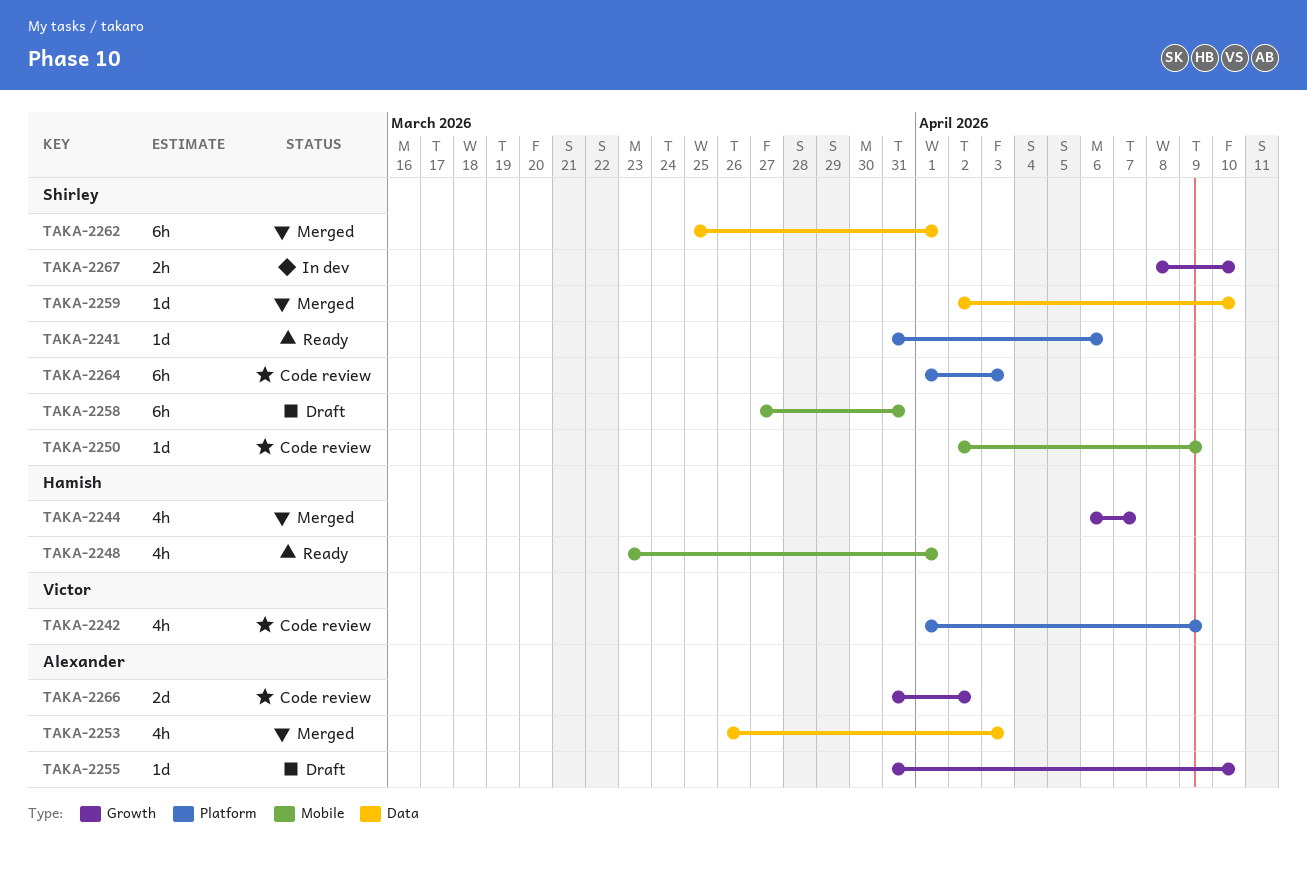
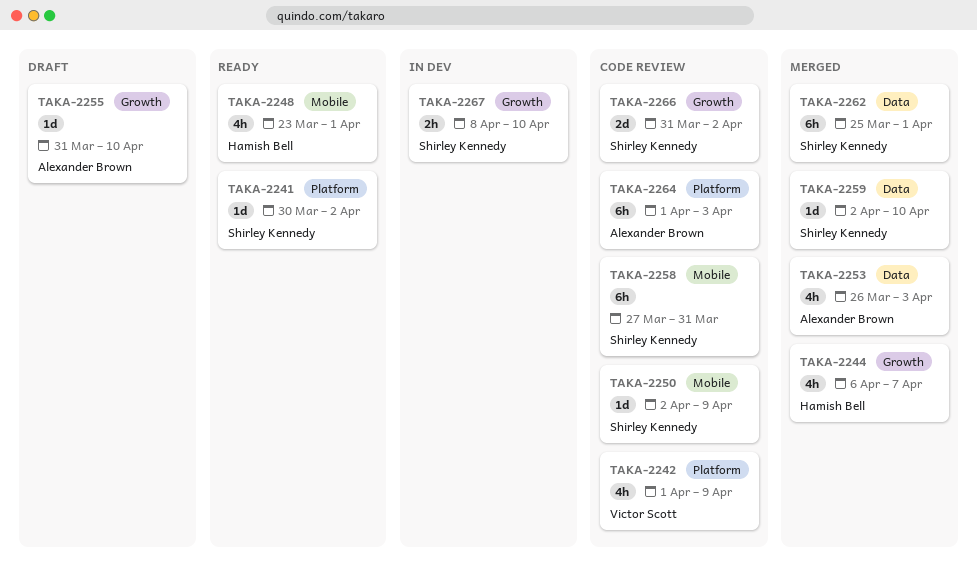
TAKA-2241, start: Mar 31 -> Mar 30
TAKA-2241, due: Apr 6 -> Apr 2
TAKA-2258, status: Draft -> Code review
TAKA-2264, owner: Shirley Kennedy -> Alexander Brown
TAKA-2266, owner: Alexander Brown -> Shirley Kennedy

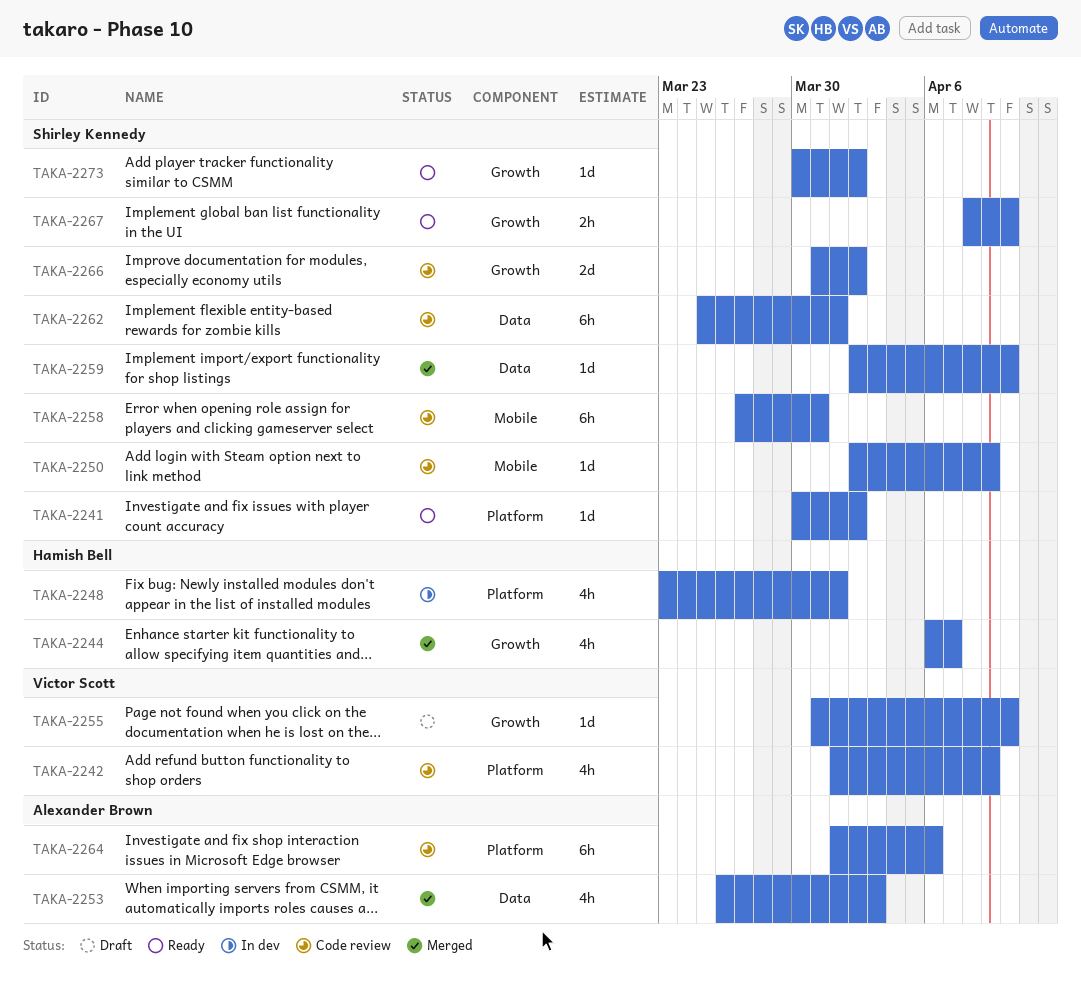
TAKA-2248, status: Ready -> In dev
TAKA-2248, label: Mobile -> Platform
TAKA-2255, owner: Alexander Brown -> Victor Scott
TAKA-2262, status: Merged -> Code review
TAKA-2264, due: Apr 3 -> Apr 6
TAKA-2267, status: In dev -> Ready
TAKA-2273: none -> present

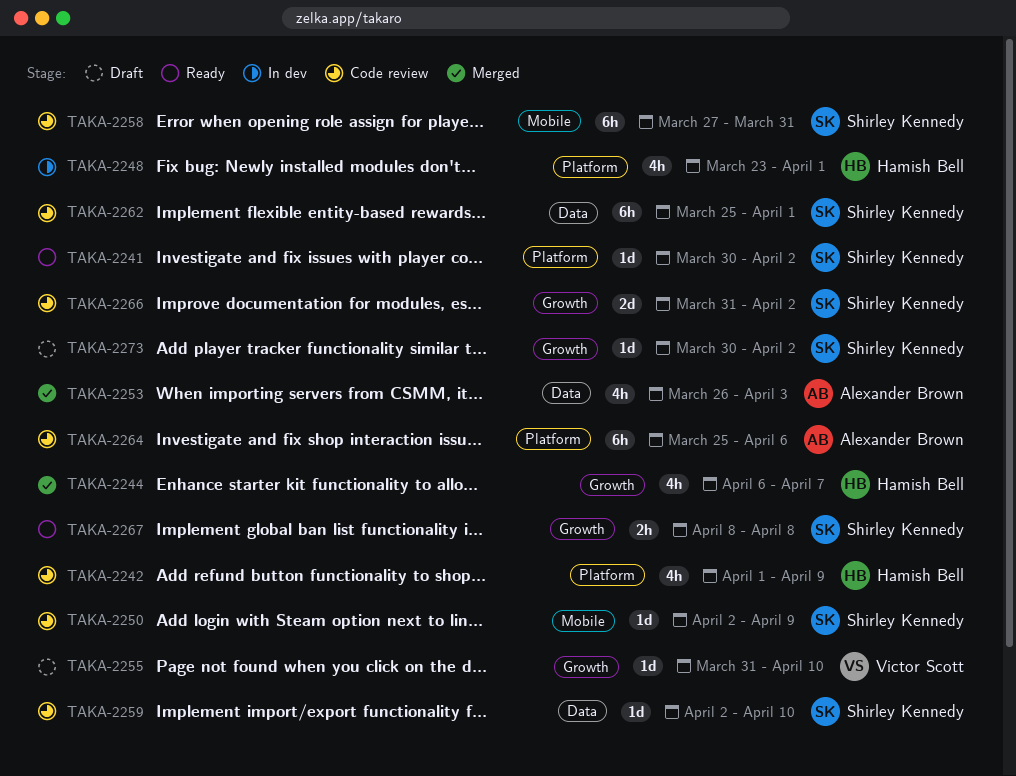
TAKA-2242, owner: Victor Scott -> Hamish Bell
TAKA-2259, status: Merged -> Code review
TAKA-2264, start: Apr 1 -> Mar 25
TAKA-2267, due: Apr 10 -> Apr 8
TAKA-2273, status: Ready -> Draft

